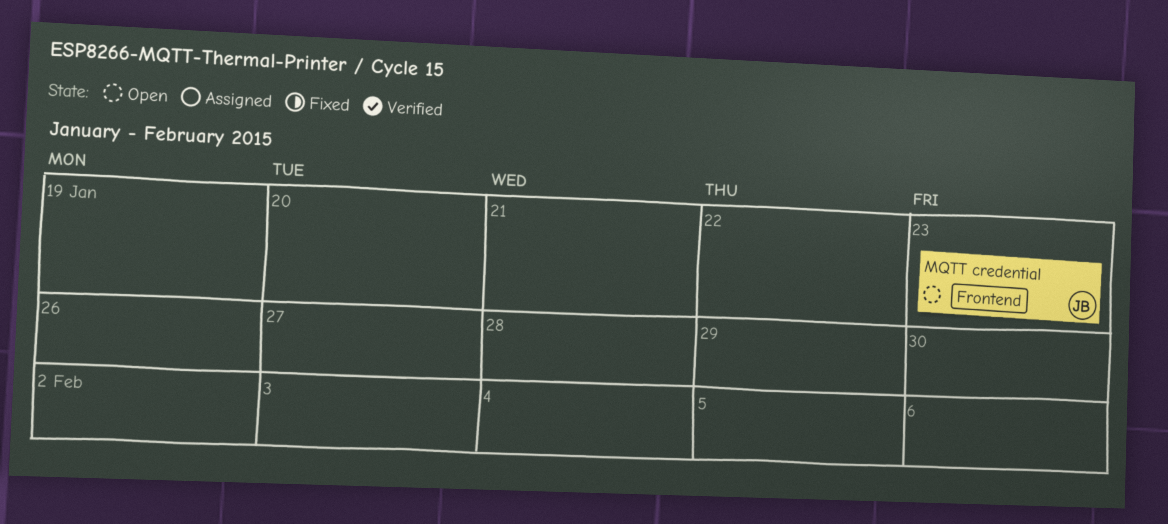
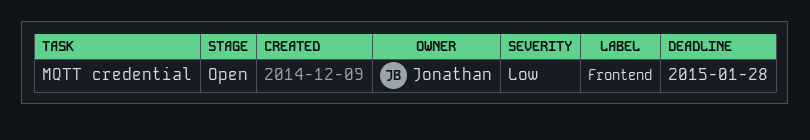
MQTT credential, due: Jan 23 -> Jan 28

